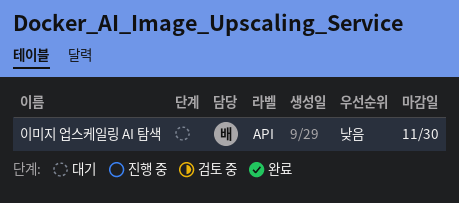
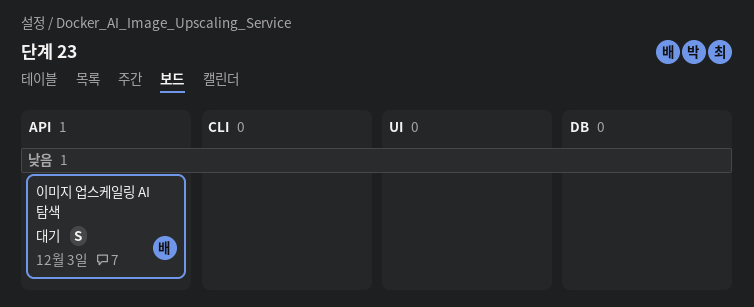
이미지 업스케일링 AI 탐색, due: Nov 30 -> Dec 3

